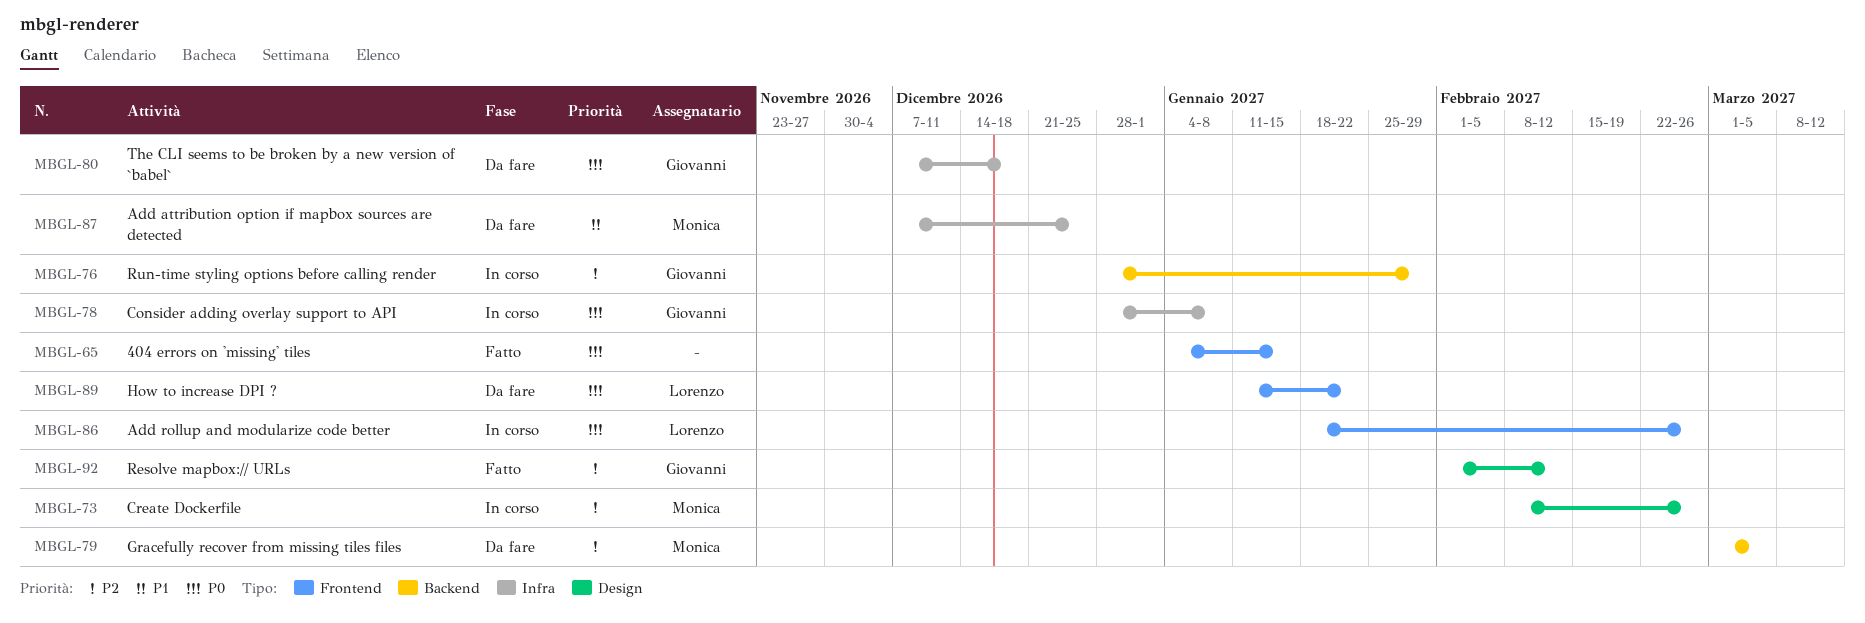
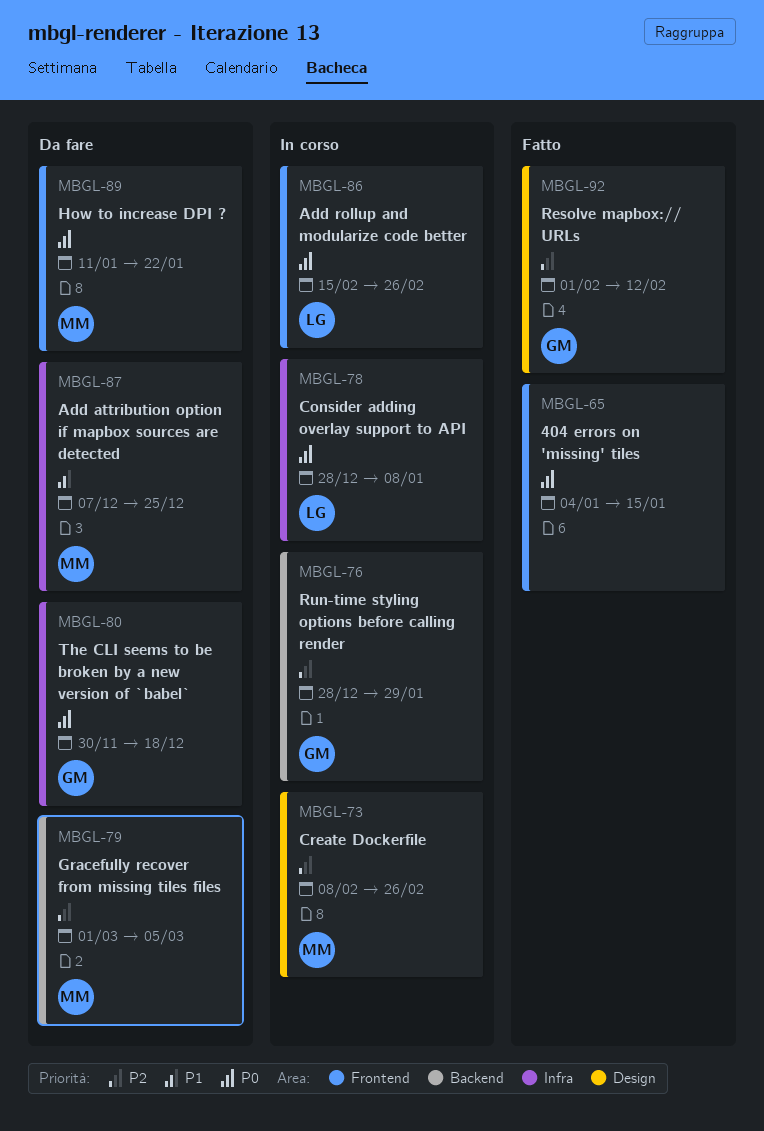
MBGL-78, owner: Giovanni -> Lorenzo
MBGL-80, start: Dec 7 -> Nov 30
MBGL-86, start: Jan 18 -> Feb 15
MBGL-89, owner: Lorenzo -> Monica

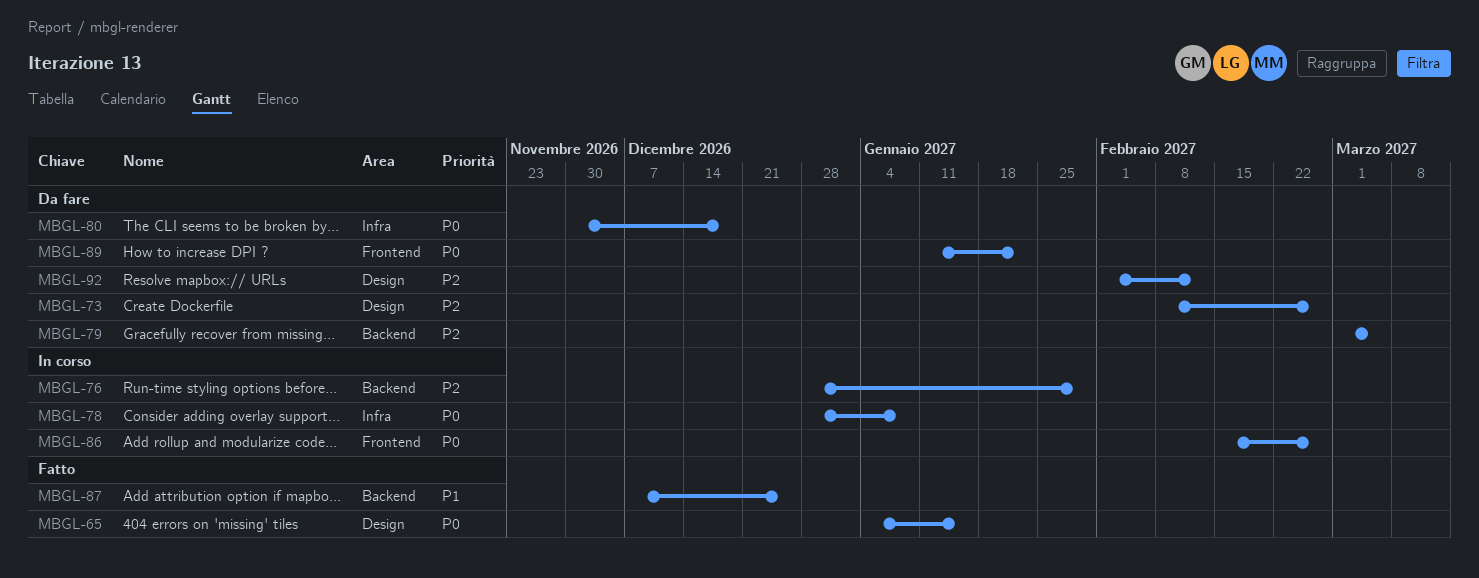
MBGL-65, label: Frontend -> Design
MBGL-73, status: In corso -> Da fare
MBGL-87, status: Da fare -> Fatto
MBGL-87, label: Infra -> Backend
MBGL-92, status: Fatto -> Da fare

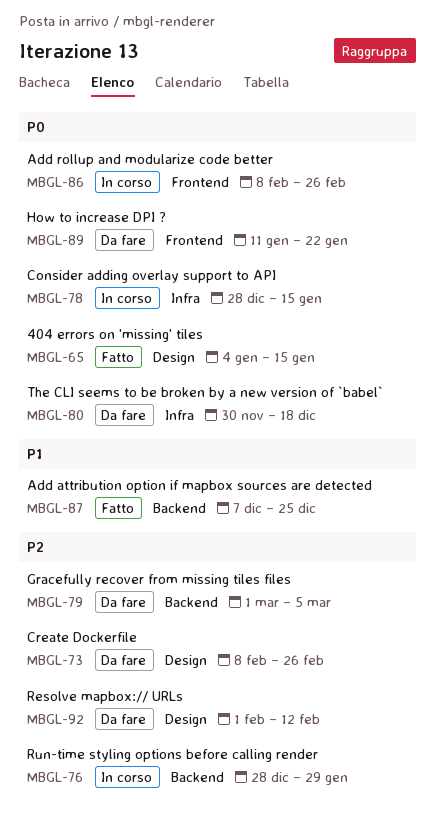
MBGL-78, due: Jan 8 -> Jan 15
MBGL-86, start: Feb 15 -> Feb 8

